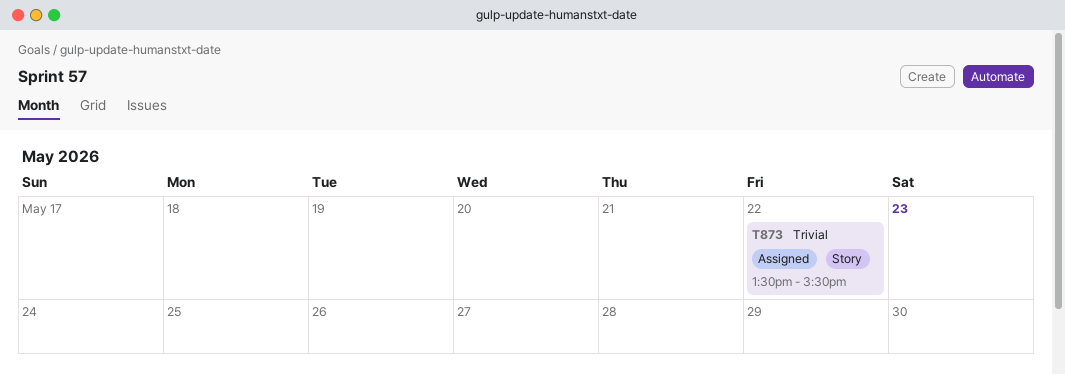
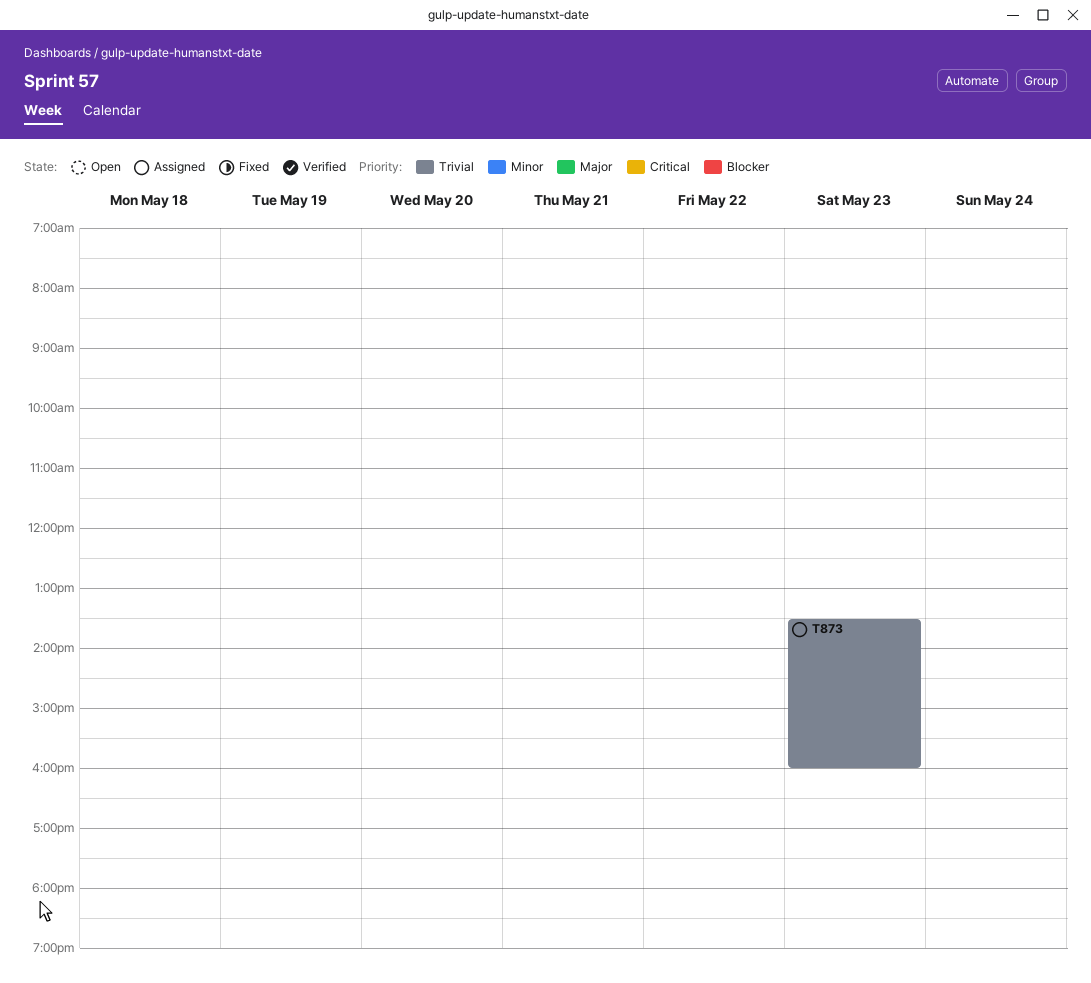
T873, day: May 22 -> May 23
T873, ends: 15:30 -> 16:00

